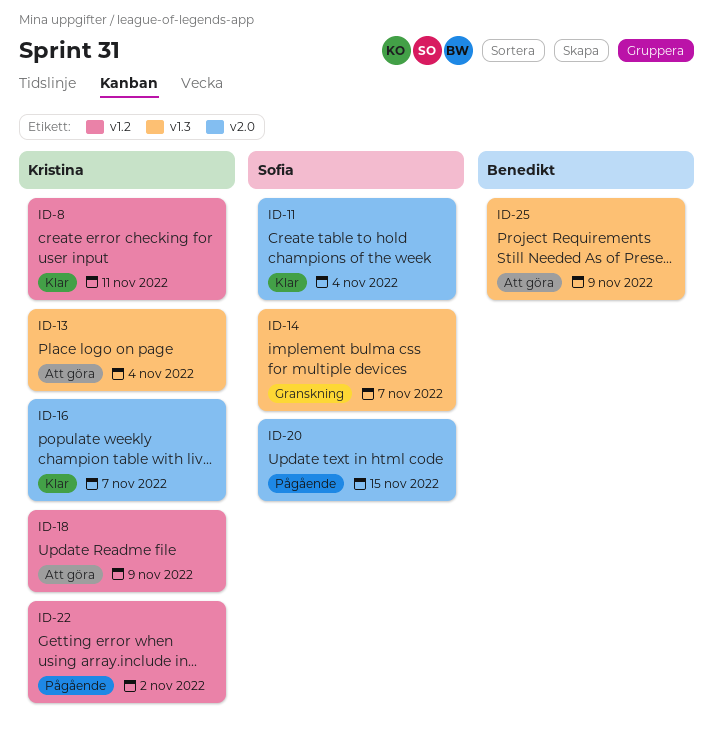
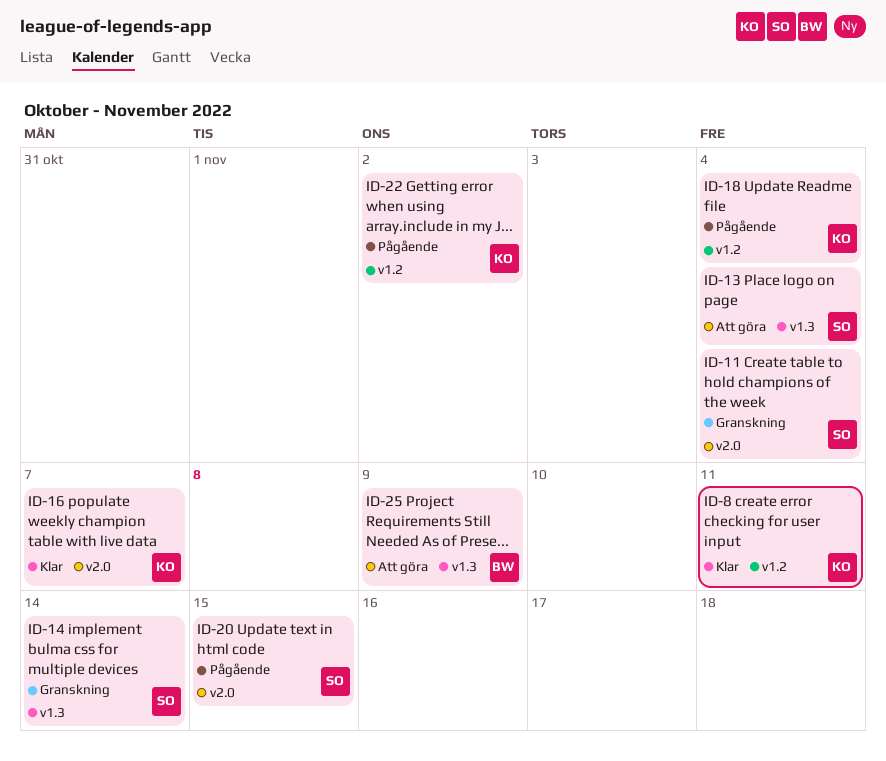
ID-11, status: Klar -> Granskning
ID-13, owner: Kristina -> Sofia
ID-14, due: Nov 7 -> Nov 14
ID-18, status: Att göra -> Pågående
ID-18, due: Nov 9 -> Nov 4

